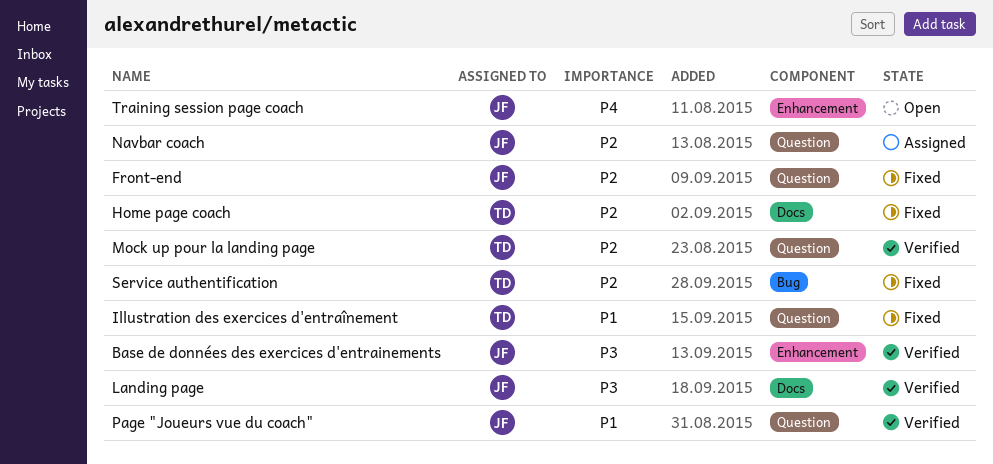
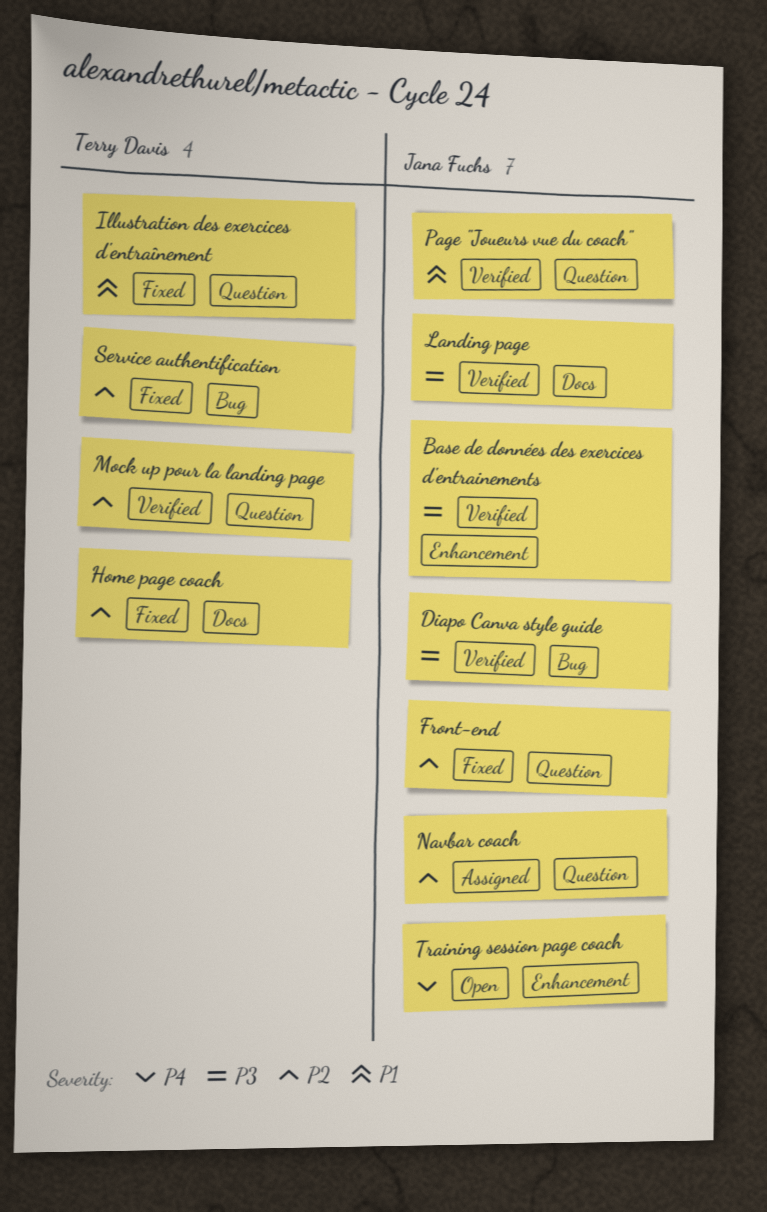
Diapo Canva style guide: none -> present

